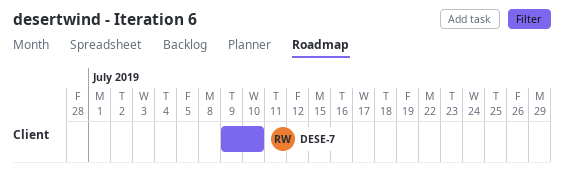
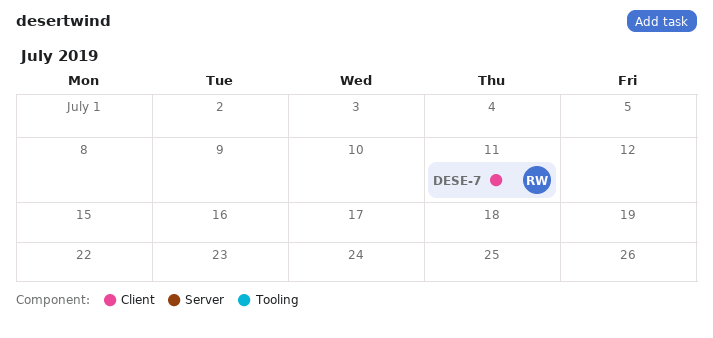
DESE-7, due: Jul 10 -> Jul 11

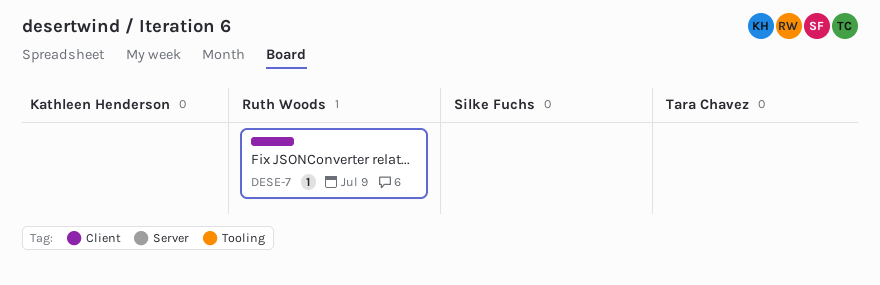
DESE-7, due: Jul 11 -> Jul 9

